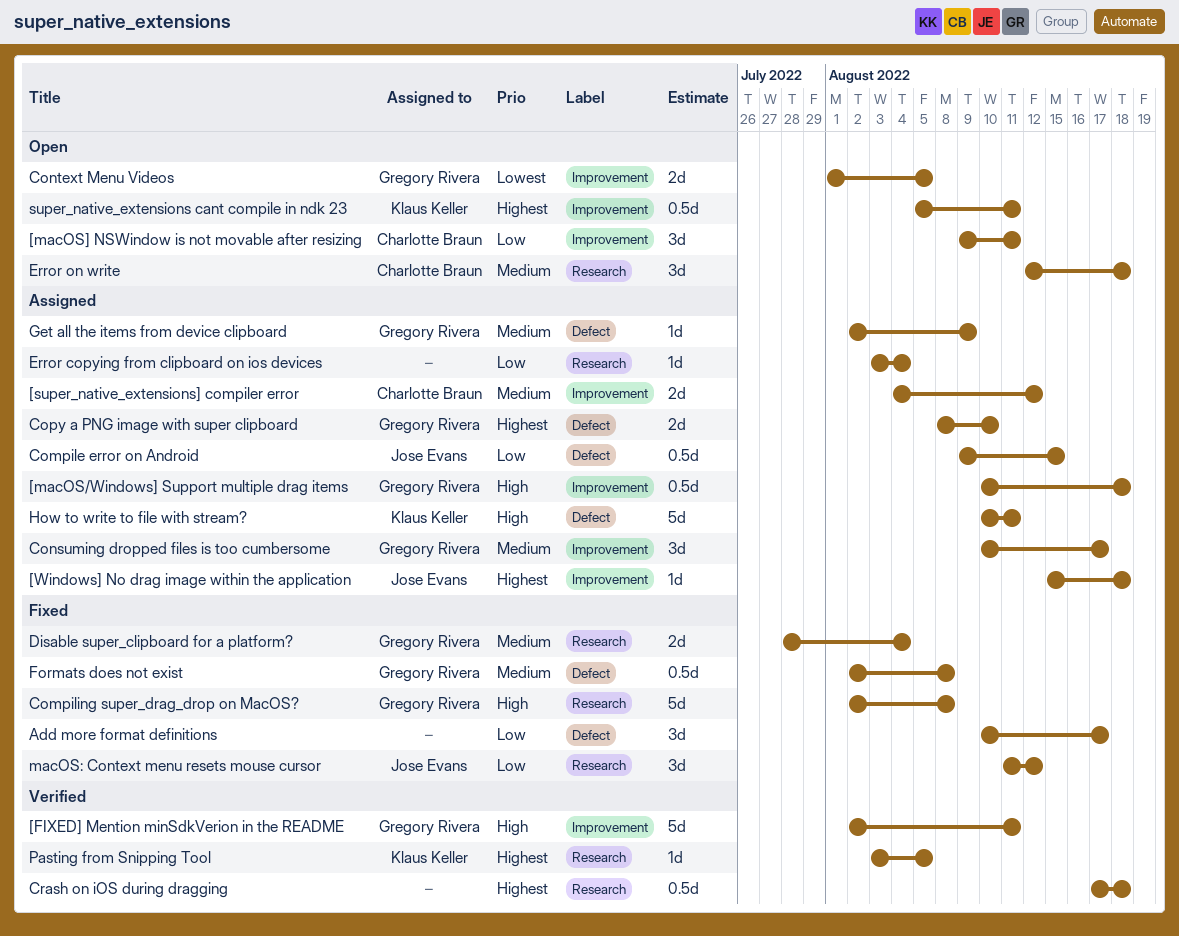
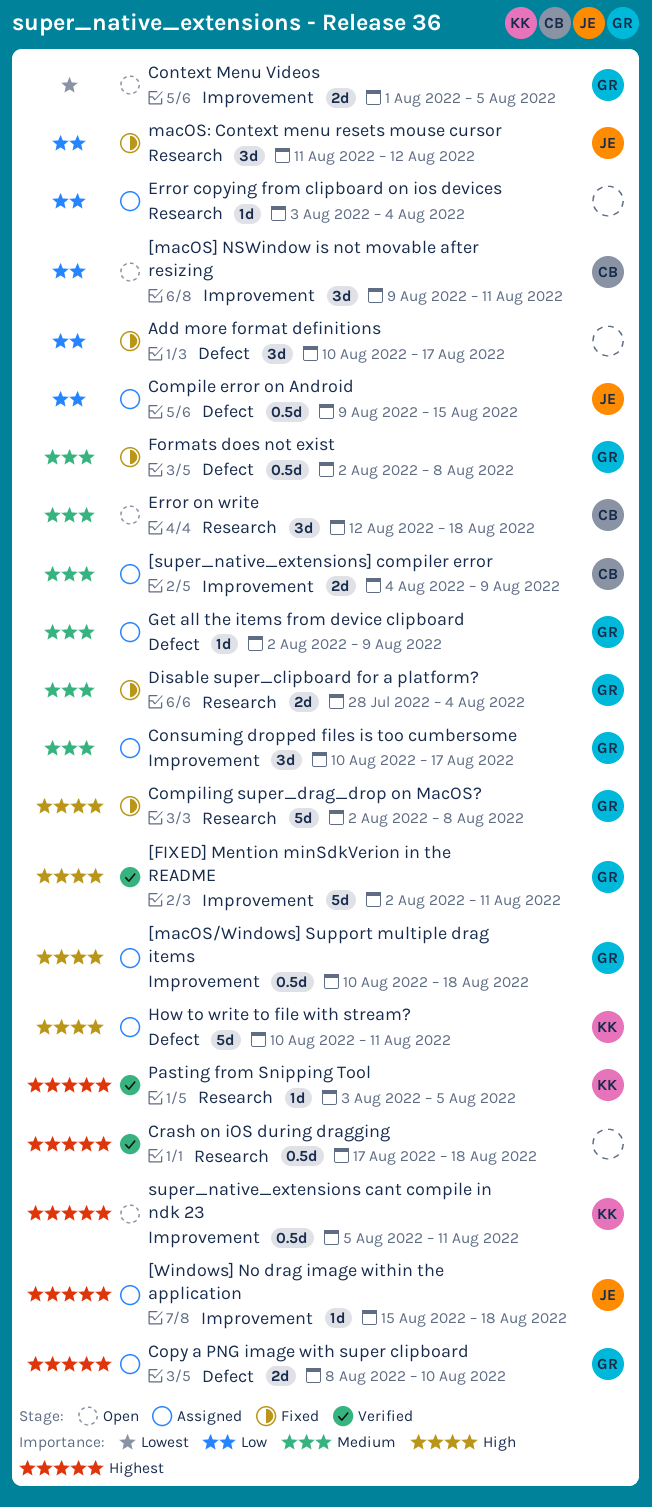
[super_native_extensions] compiler error, due: Aug 12 -> Aug 9

